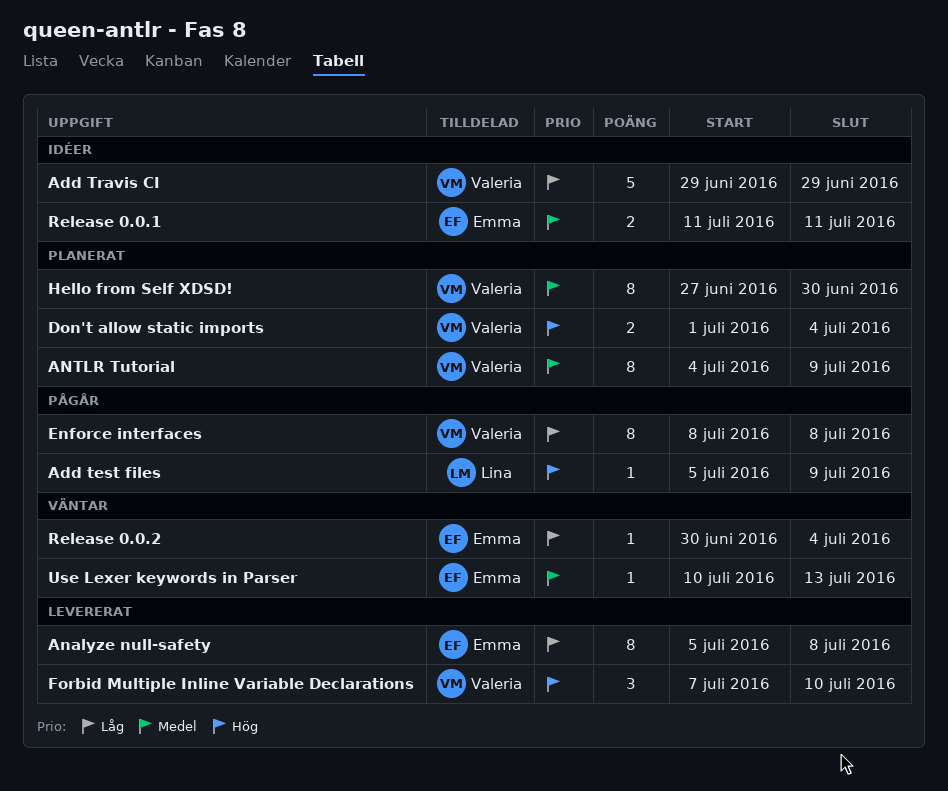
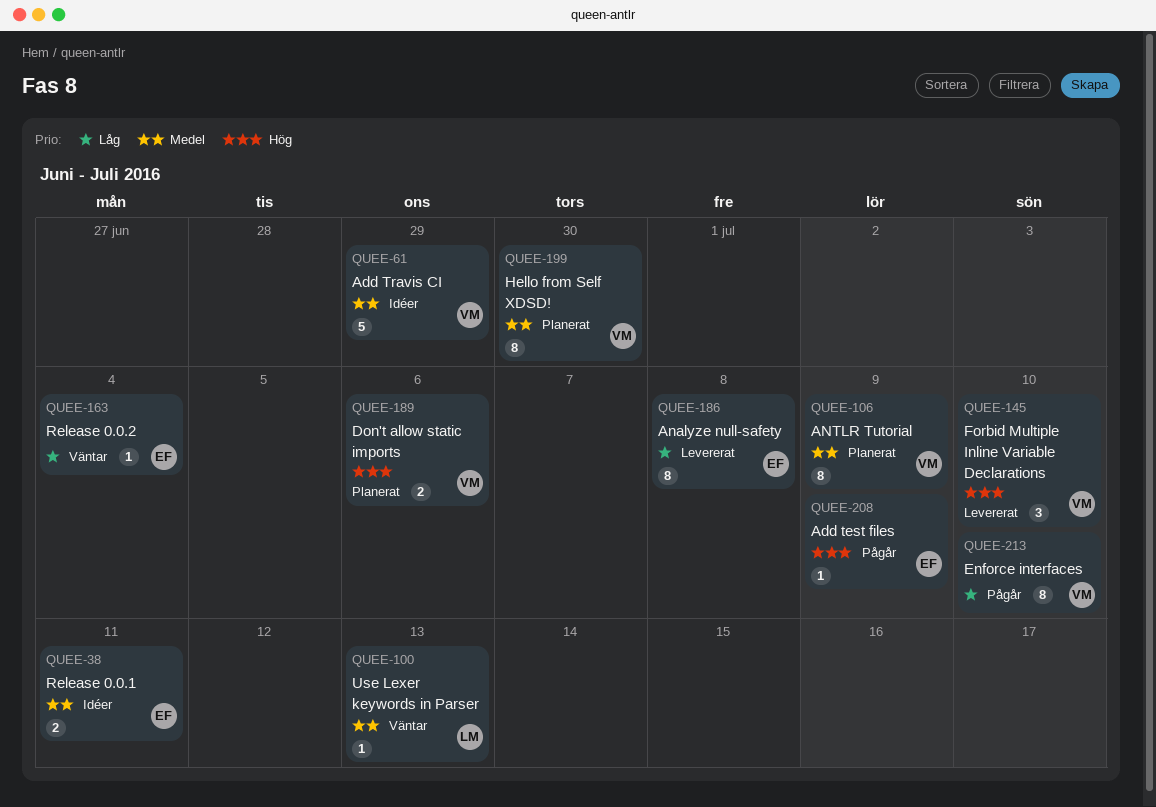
Add test files, owner: Lina -> Emma
Add Travis CI, priority: Låg -> Medel
Don't allow static imports, due: Jul 4 -> Jul 6
Enforce interfaces, due: Jul 8 -> Jul 10
Use Lexer keywords in Parser, owner: Emma -> Lina

